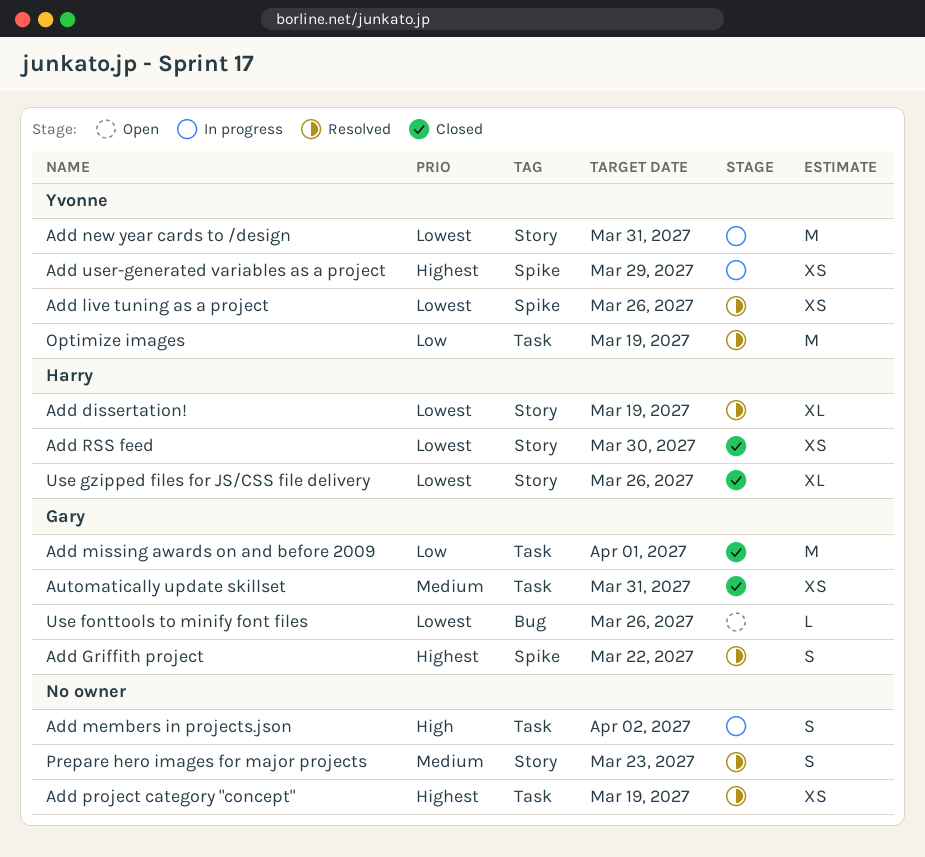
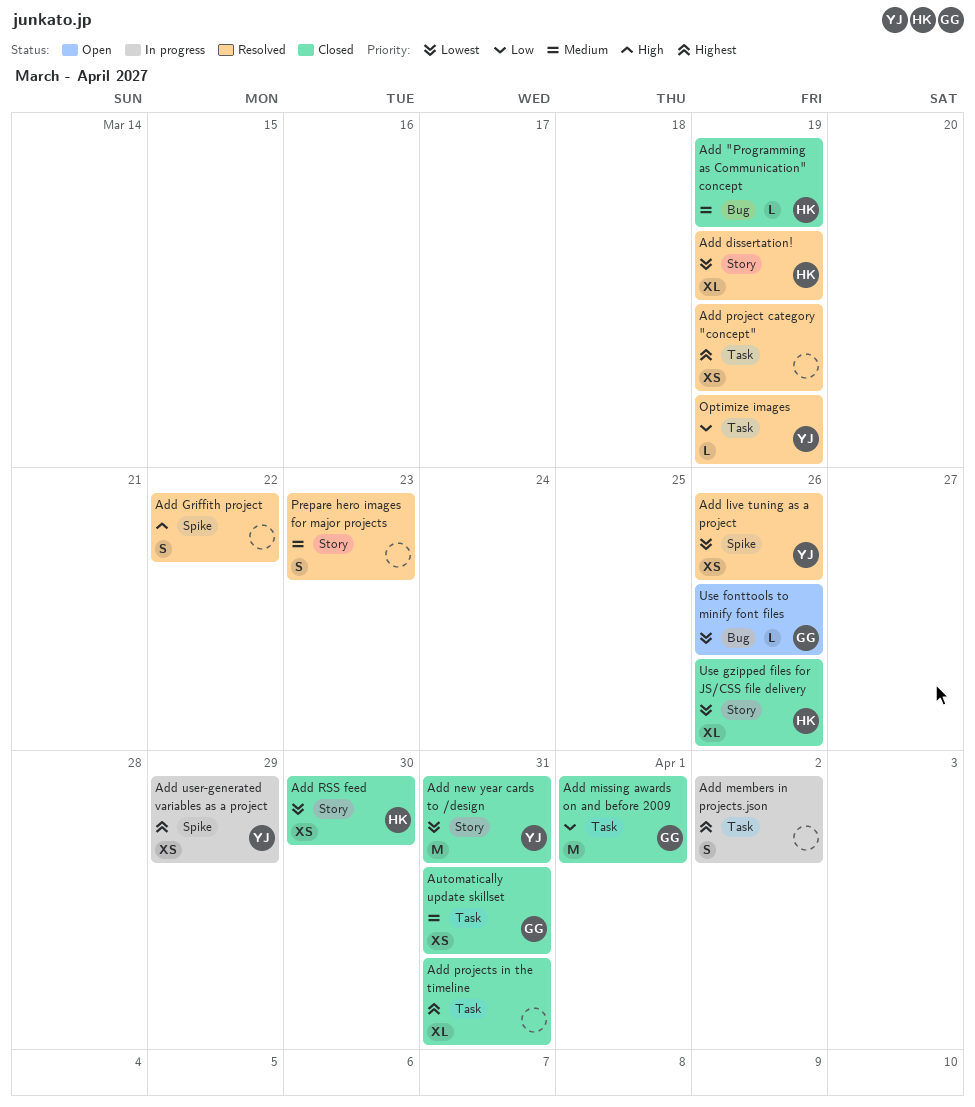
Add "Programming as Communication" concept: none -> present
Add Griffith project, owner: Gary -> none
Add Griffith project, priority: Highest -> High
Add members in projects.json, priority: High -> Highest
Add new year cards to /design, status: In progress -> Closed
Add projects in the timeline: none -> present
Optimize images, estimate: M -> L

